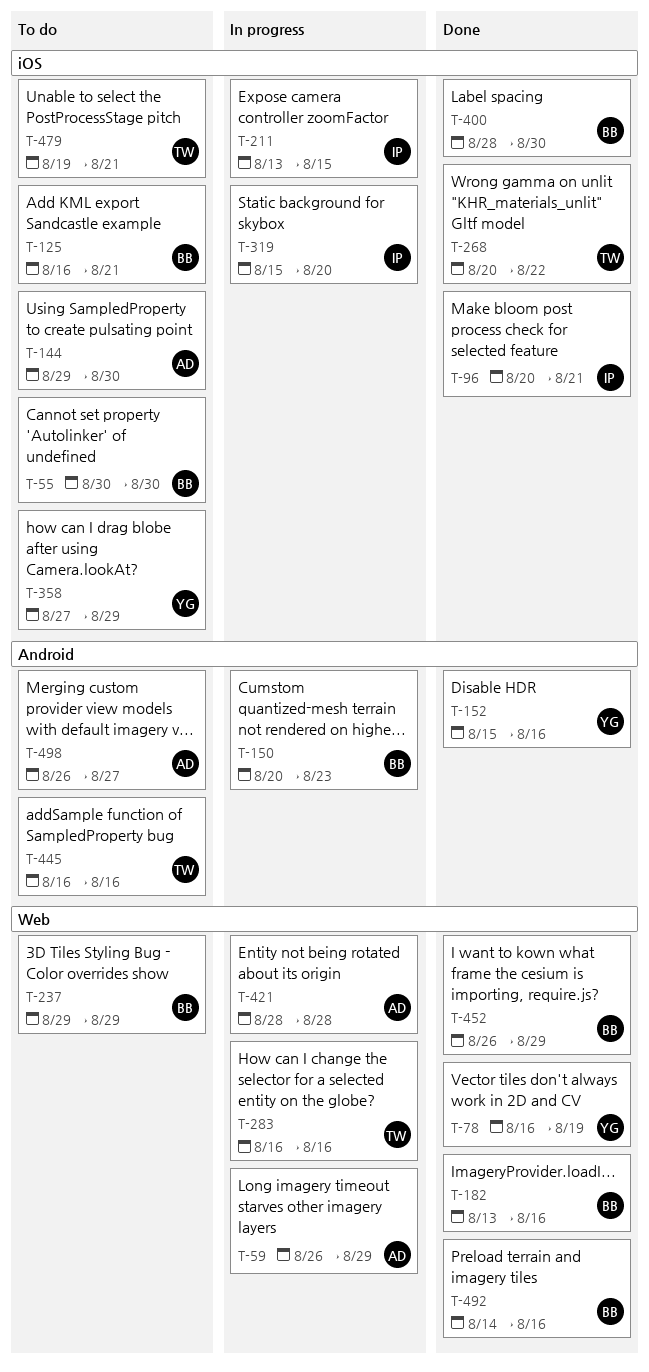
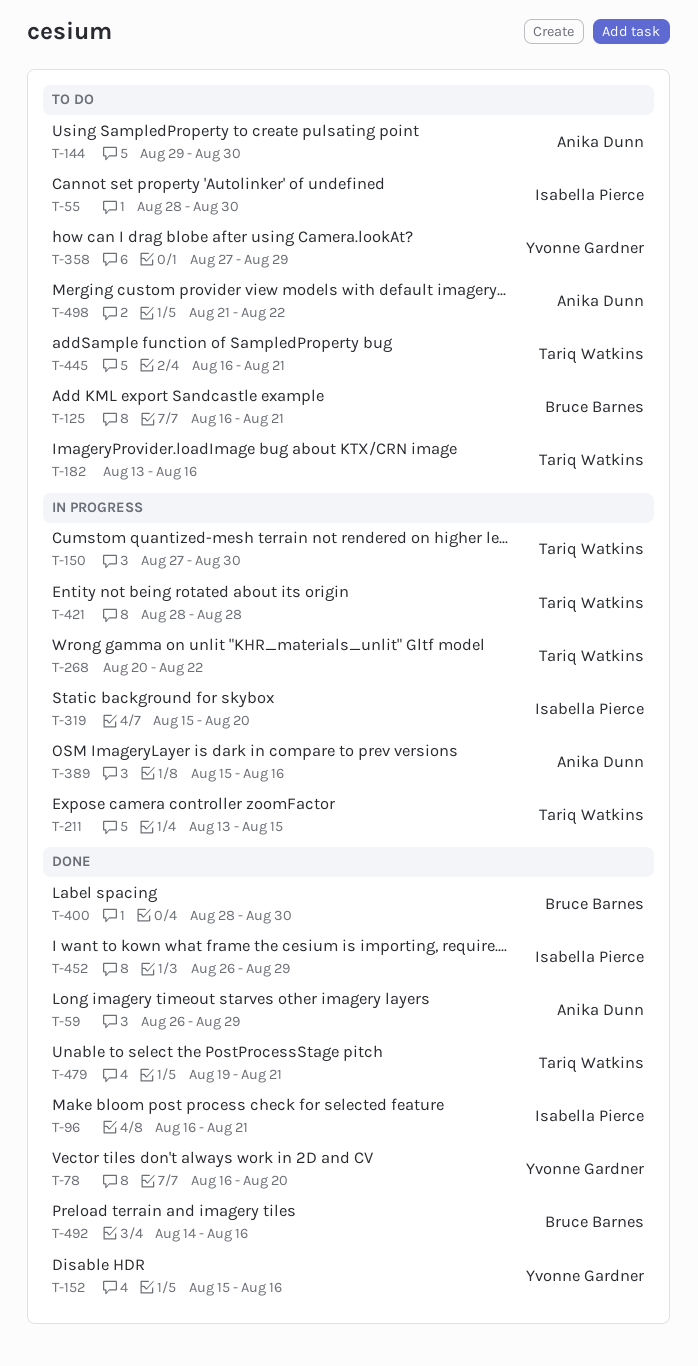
T-55, owner: Bruce Barnes -> Isabella Pierce
T-55, start: Aug 30 -> Aug 28
T-59, status: In progress -> Done
T-78, due: Aug 19 -> Aug 20
T-96, start: Aug 20 -> Aug 16
T-150, owner: Bruce Barnes -> Tariq Watkins
T-150, start: Aug 20 -> Aug 27
T-150, due: Aug 23 -> Aug 30
T-182, status: Done -> To do
T-182, owner: Bruce Barnes -> Tariq Watkins
T-211, owner: Isabella Pierce -> Tariq Watkins
T-237: present -> none
T-268, status: Done -> In progress
T-283: present -> none
T-389: none -> present
T-421, owner: Anika Dunn -> Tariq Watkins
T-445, due: Aug 16 -> Aug 21
T-452, owner: Bruce Barnes -> Isabella Pierce
T-479, status: To do -> Done
T-498, start: Aug 26 -> Aug 21
T-498, due: Aug 27 -> Aug 22

